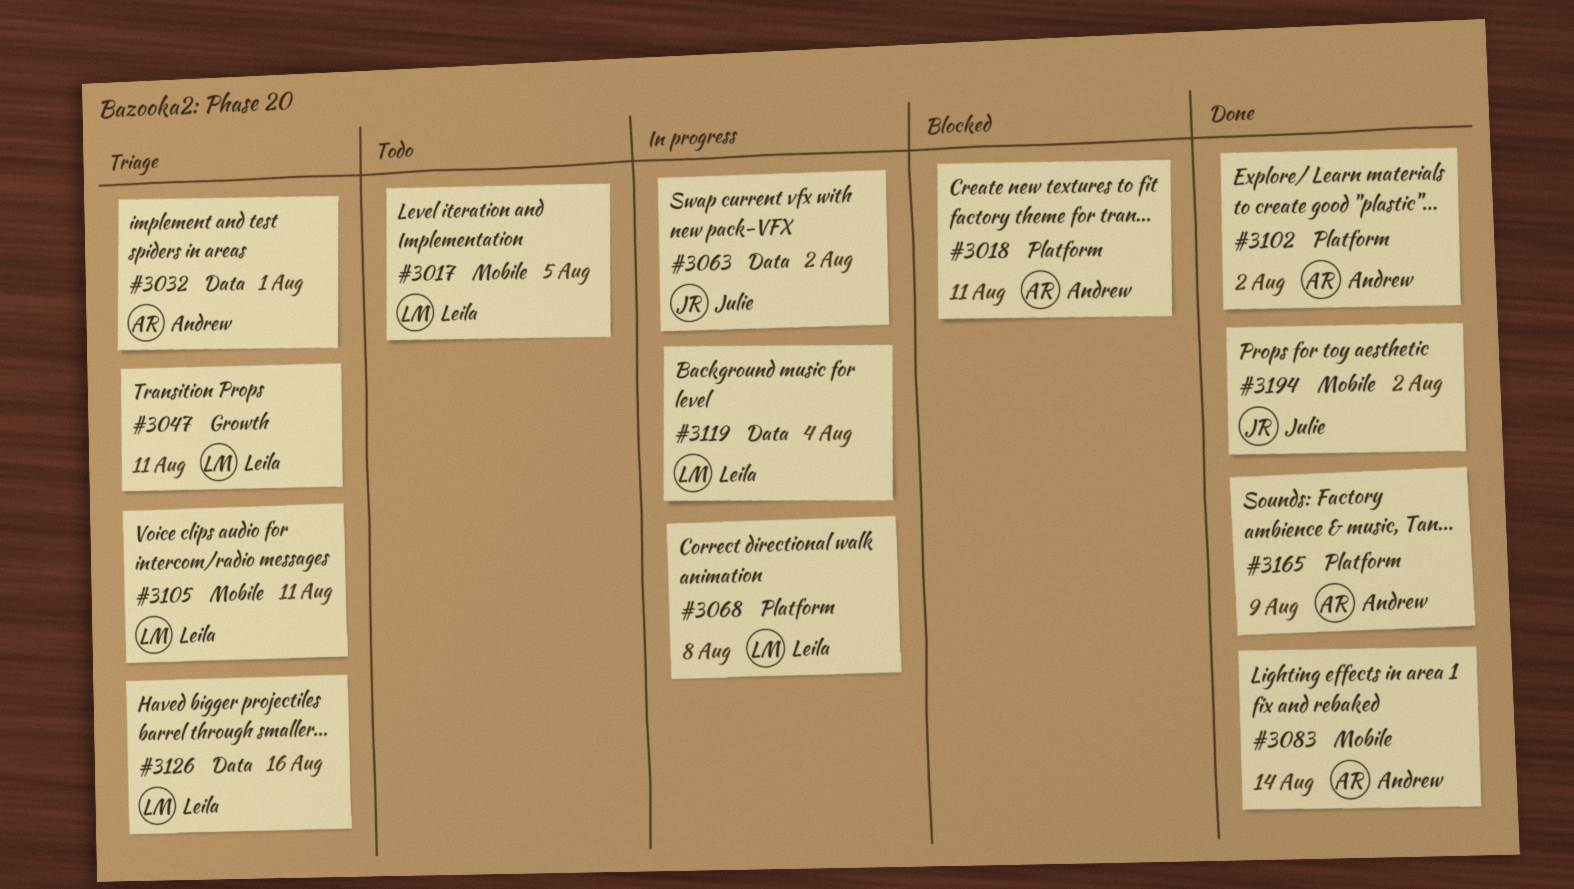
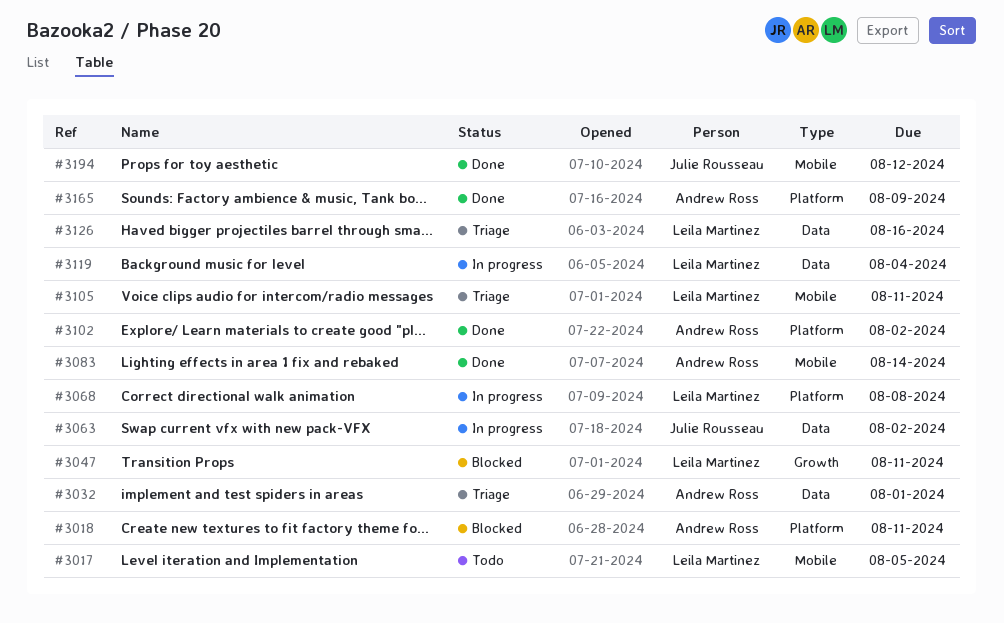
#3047, status: Triage -> Blocked
#3194, due: Aug 2 -> Aug 12

